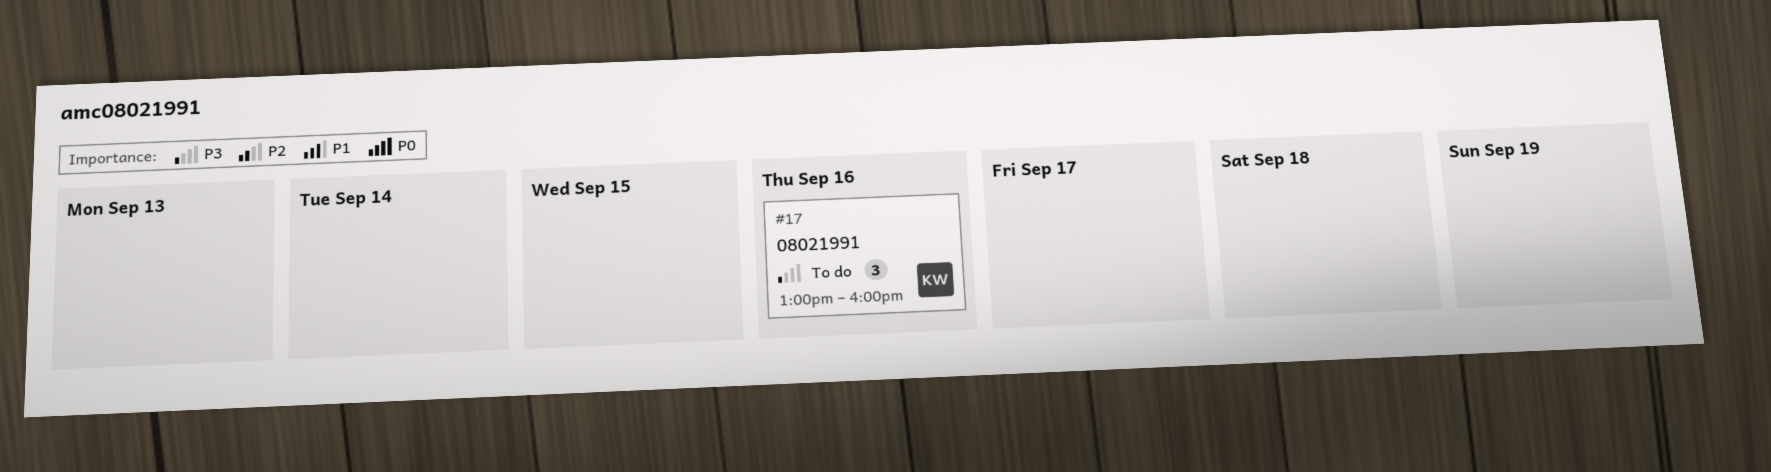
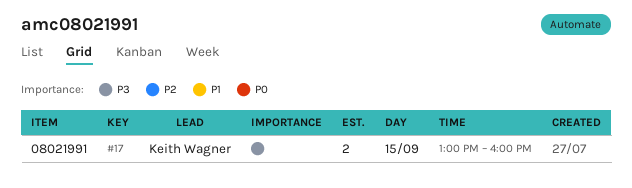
#17, estimate: 3 -> 2
#17, day: Sep 16 -> Sep 15

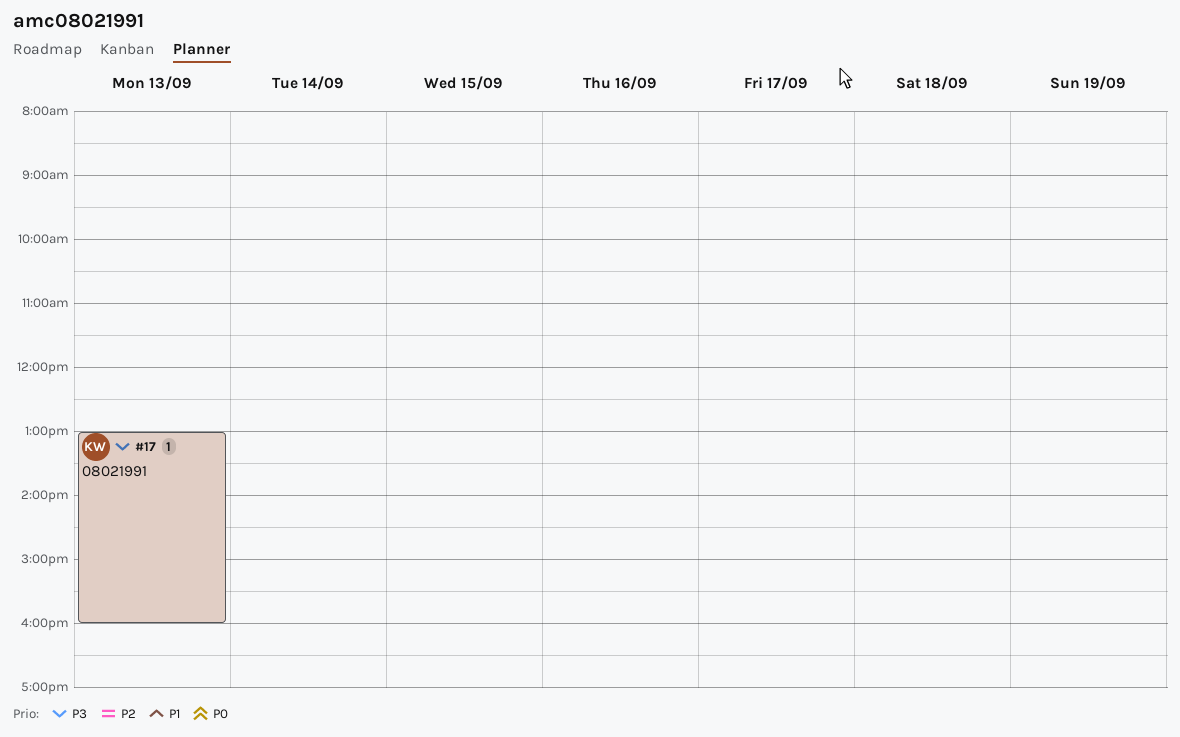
#17, estimate: 2 -> 1
#17, day: Sep 15 -> Sep 13

